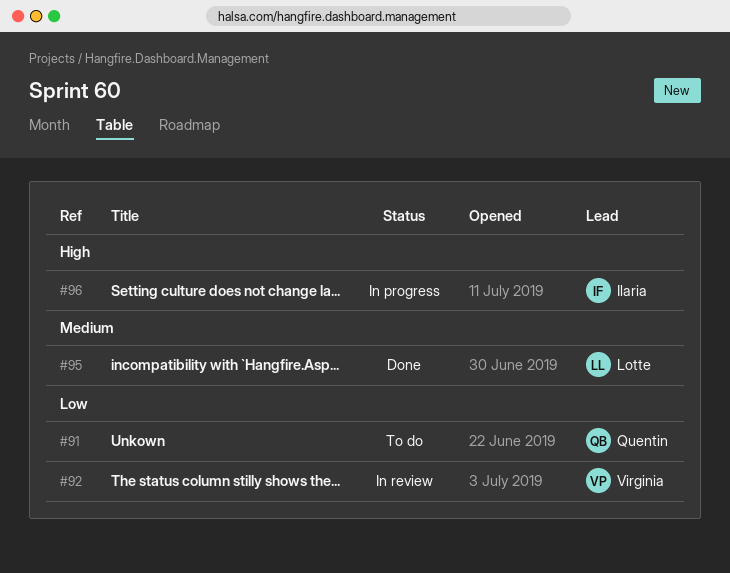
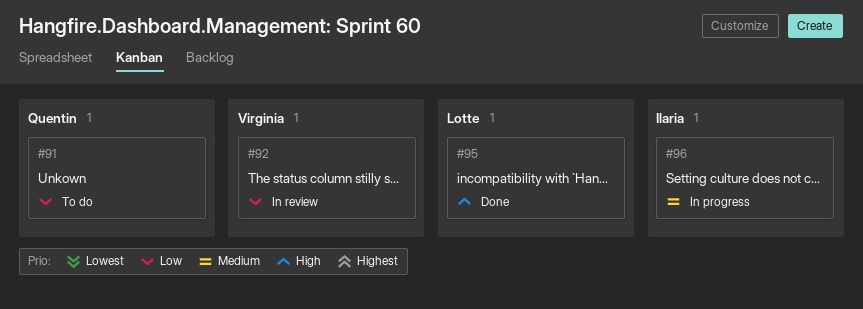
#95, priority: Medium -> High
#96, priority: High -> Medium

